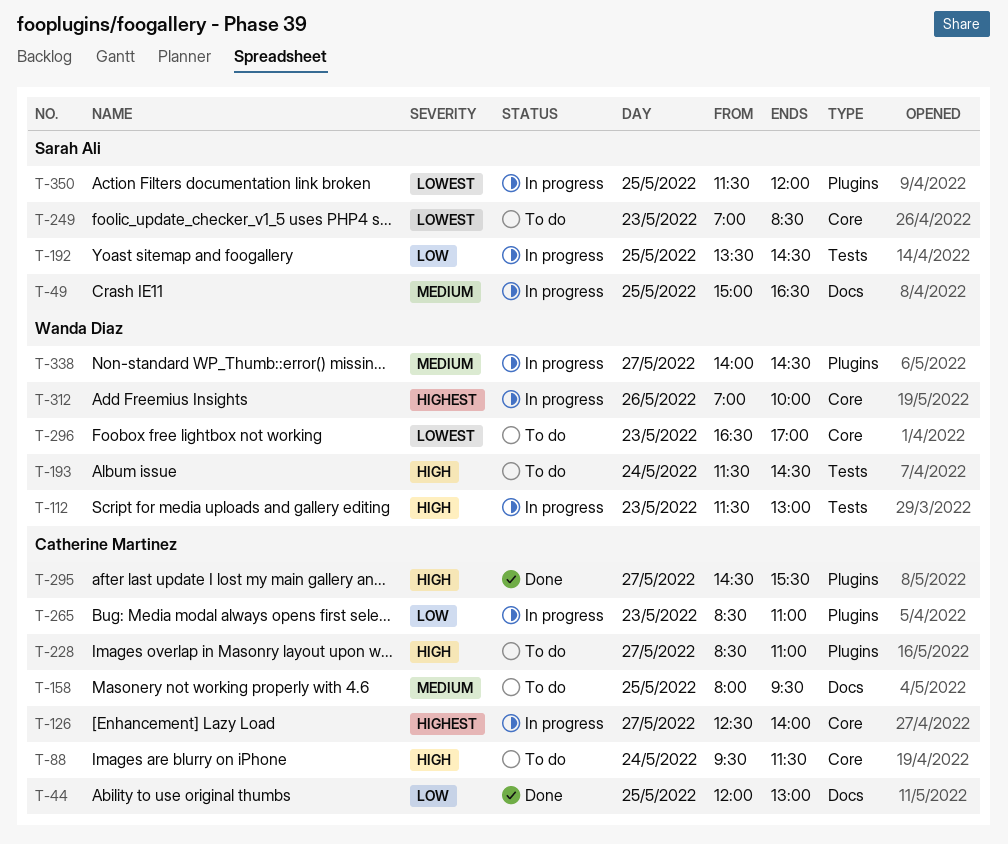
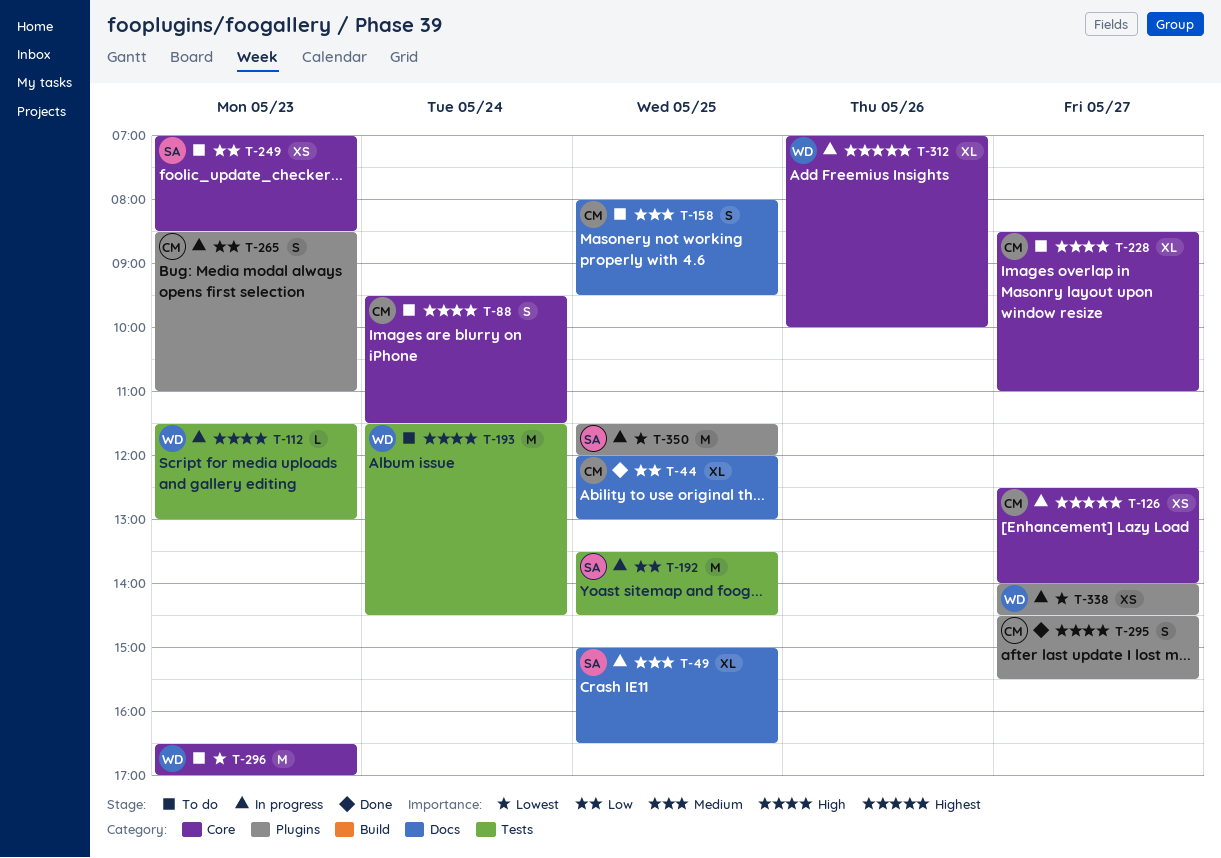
T-228, label: Plugins -> Core
T-249, priority: Lowest -> Low
T-338, priority: Medium -> Lowest

